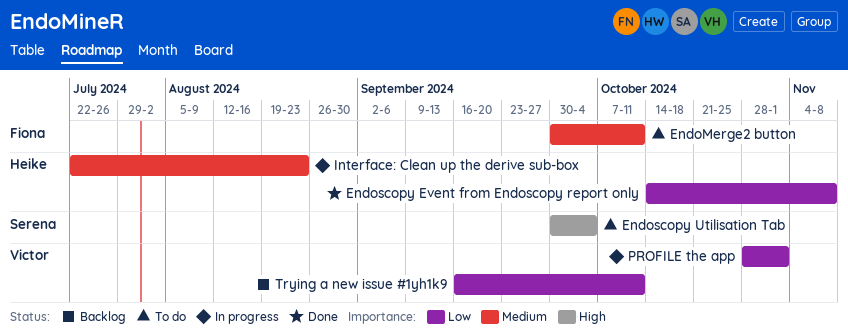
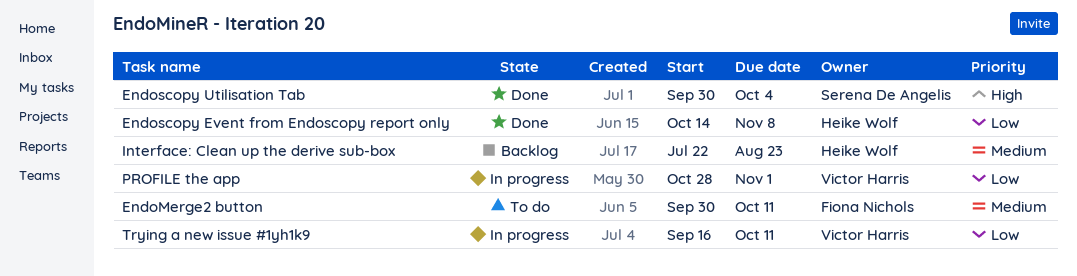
Endoscopy Utilisation Tab, status: To do -> Done
Interface: Clean up the derive sub-box, status: In progress -> Backlog
Trying a new issue #1yh1k9, status: Backlog -> In progress

